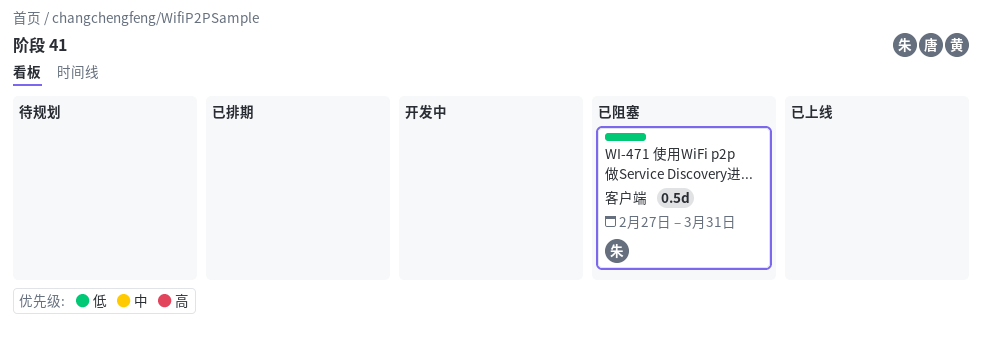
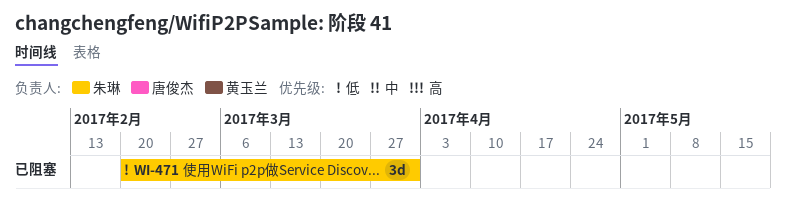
WI-471, estimate: 0.5d -> 3d
WI-471, start: Feb 27 -> Feb 20

